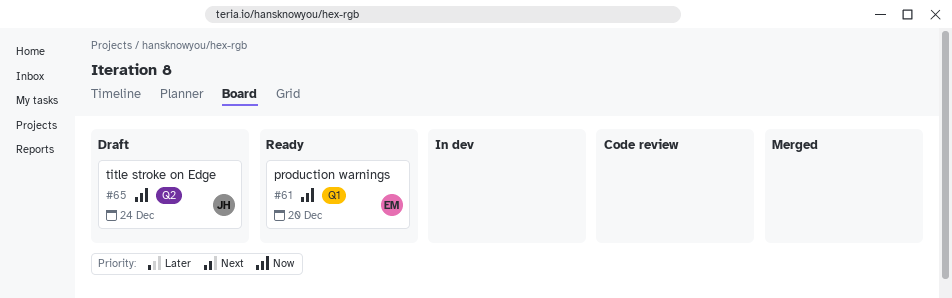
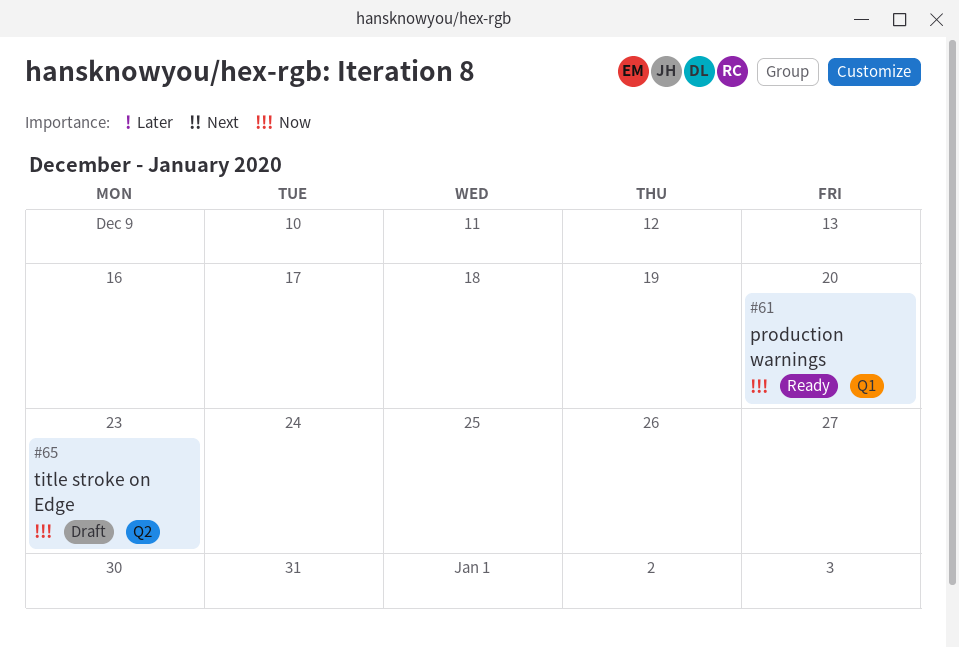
#65, due: Dec 24 -> Dec 23

